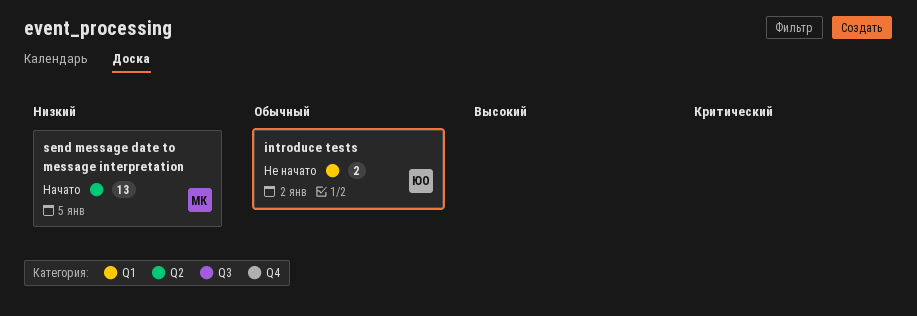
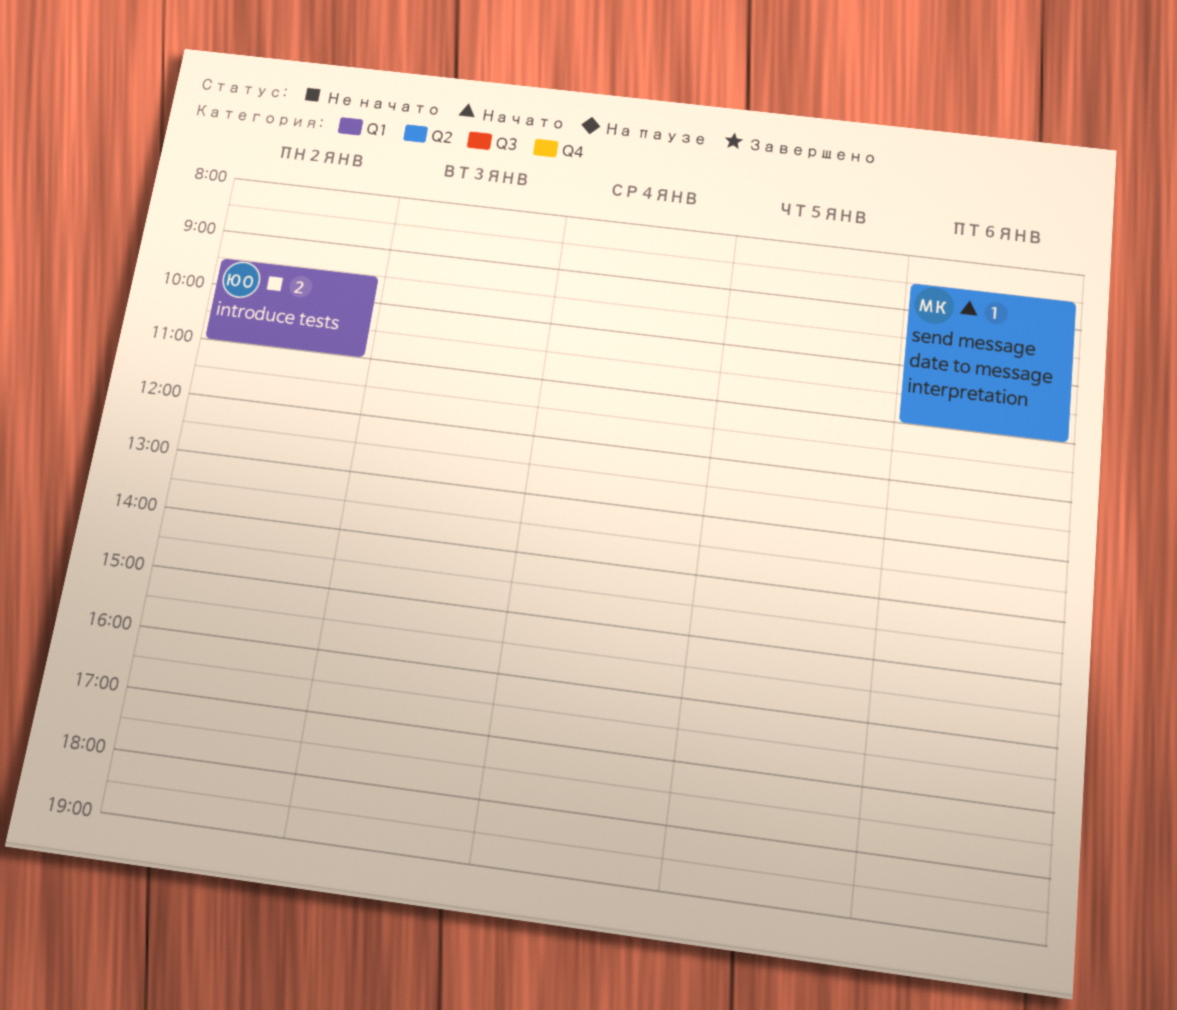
send message date to message interpretation, estimate: 13 -> 1
send message date to message interpretation, day: Jan 5 -> Jan 6

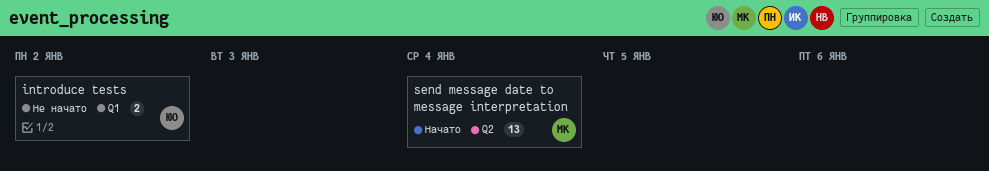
send message date to message interpretation, estimate: 1 -> 13
send message date to message interpretation, day: Jan 6 -> Jan 4

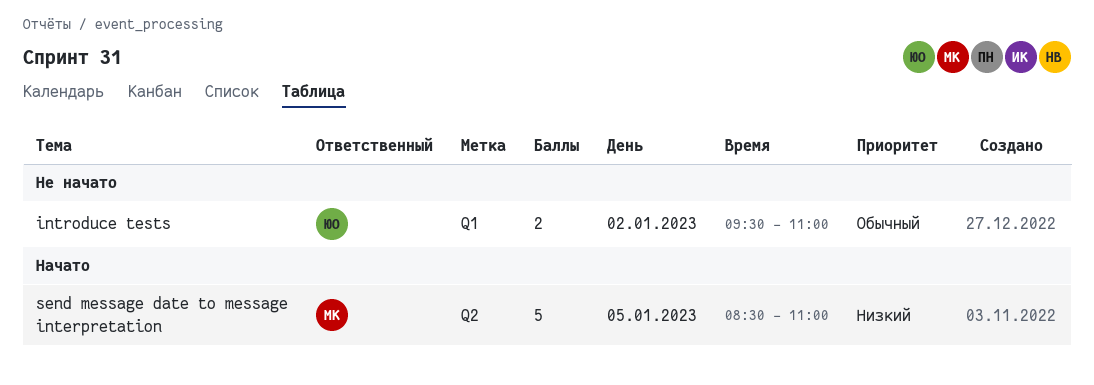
send message date to message interpretation, estimate: 13 -> 5
send message date to message interpretation, day: Jan 4 -> Jan 5

